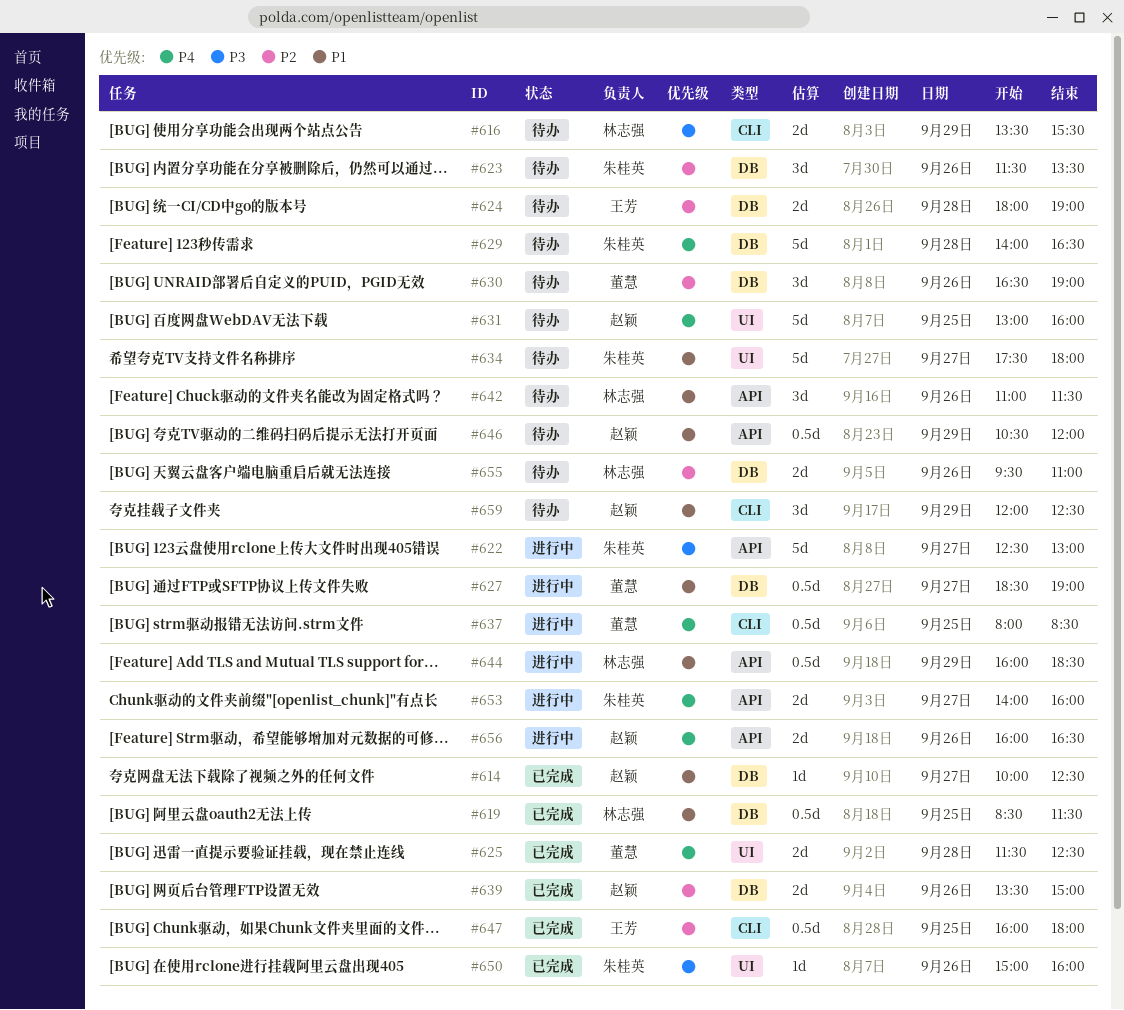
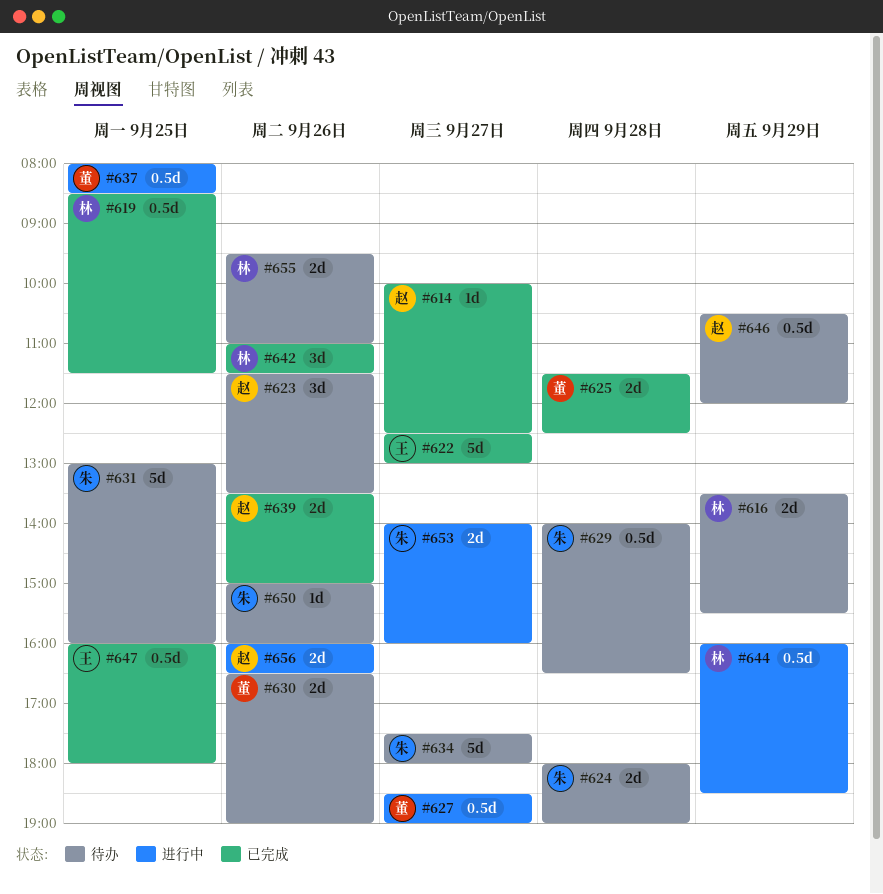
#622, status: 进行中 -> 已完成
#622, owner: 朱桂英 -> 王芳
#623, owner: 朱桂英 -> 赵颖
#624, owner: 王芳 -> 朱桂英
#629, estimate: 5d -> 0.5d
#630, estimate: 3d -> 2d
#631, owner: 赵颖 -> 朱桂英
#642, status: 待办 -> 已完成
#650, status: 已完成 -> 待办
#659: present -> none

